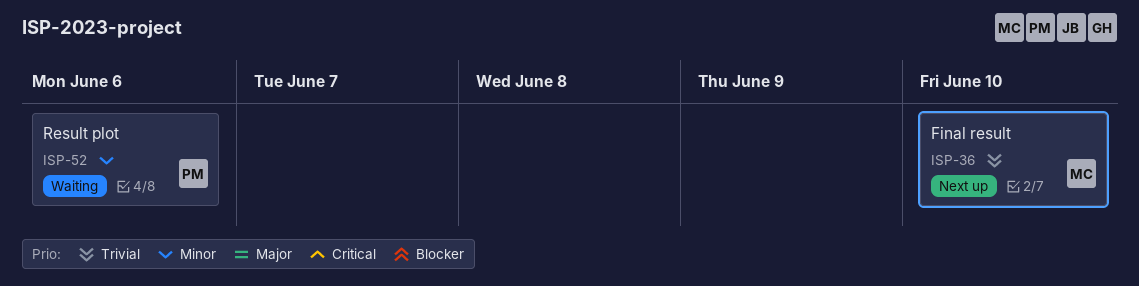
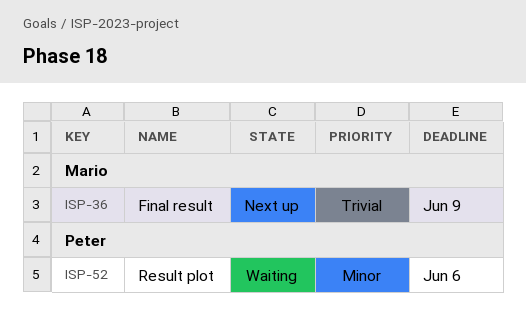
ISP-36, due: Jun 10 -> Jun 9

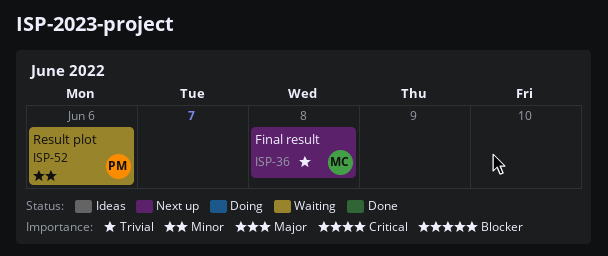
ISP-36, due: Jun 9 -> Jun 8

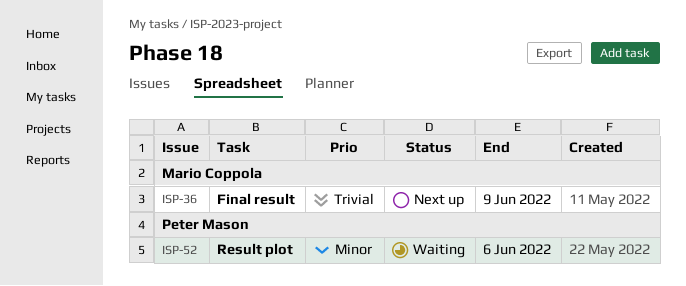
ISP-36, due: Jun 8 -> Jun 9

